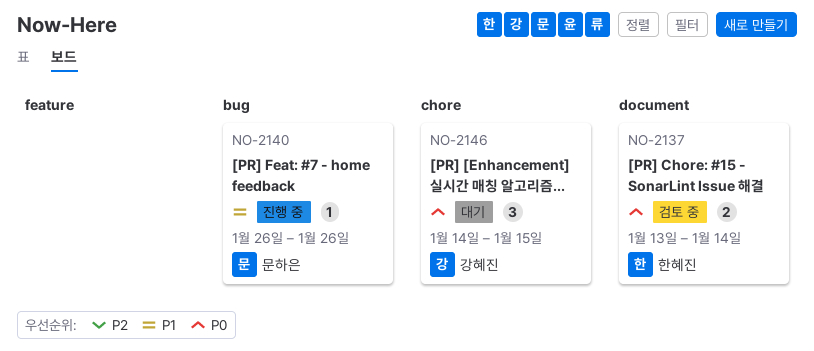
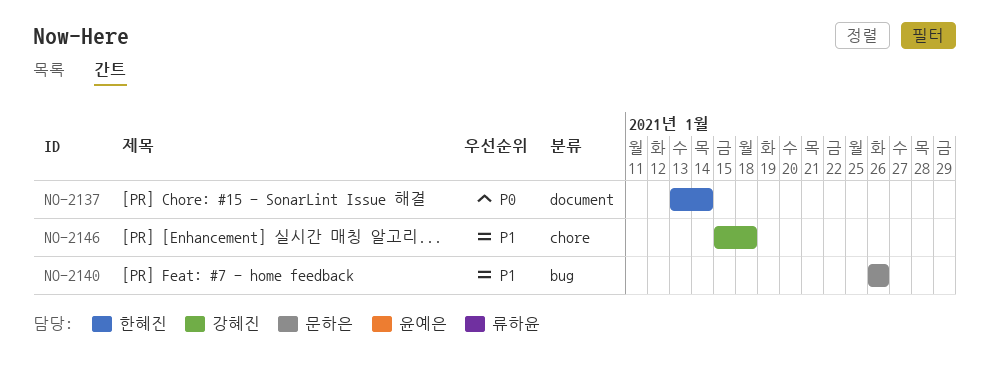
NO-2146, priority: P0 -> P1
NO-2146, start: Jan 14 -> Jan 15
NO-2146, due: Jan 15 -> Jan 18

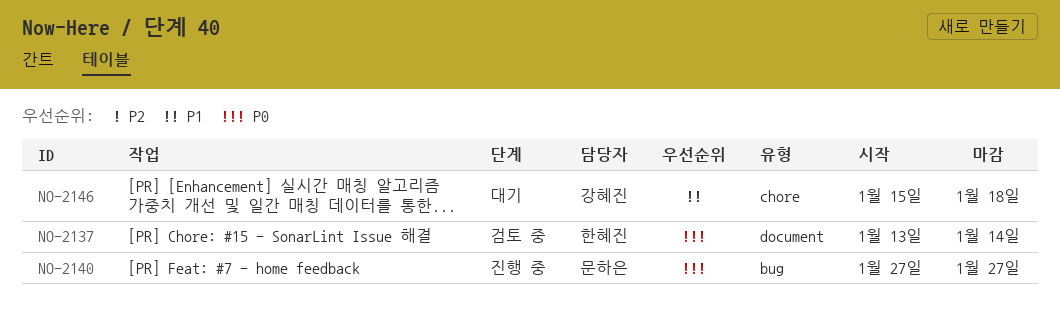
NO-2140, priority: P1 -> P0
NO-2140, start: Jan 26 -> Jan 27
NO-2140, due: Jan 26 -> Jan 27

